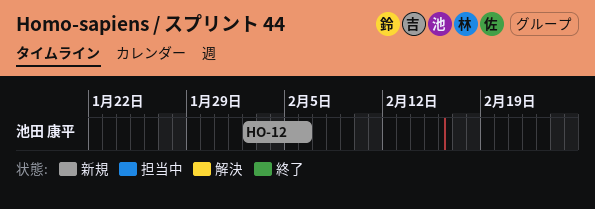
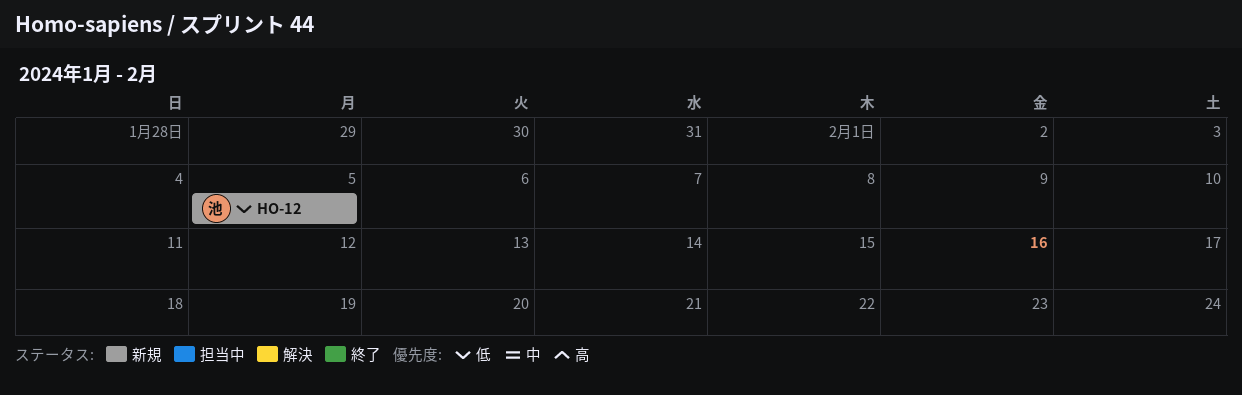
HO-12, start: Feb 2 -> Feb 5
HO-12, due: Feb 6 -> Feb 5

